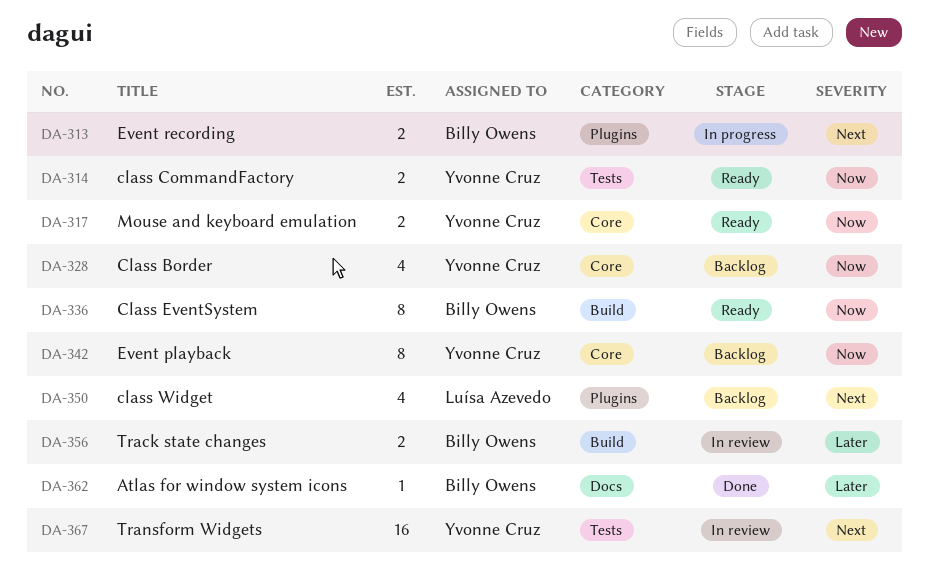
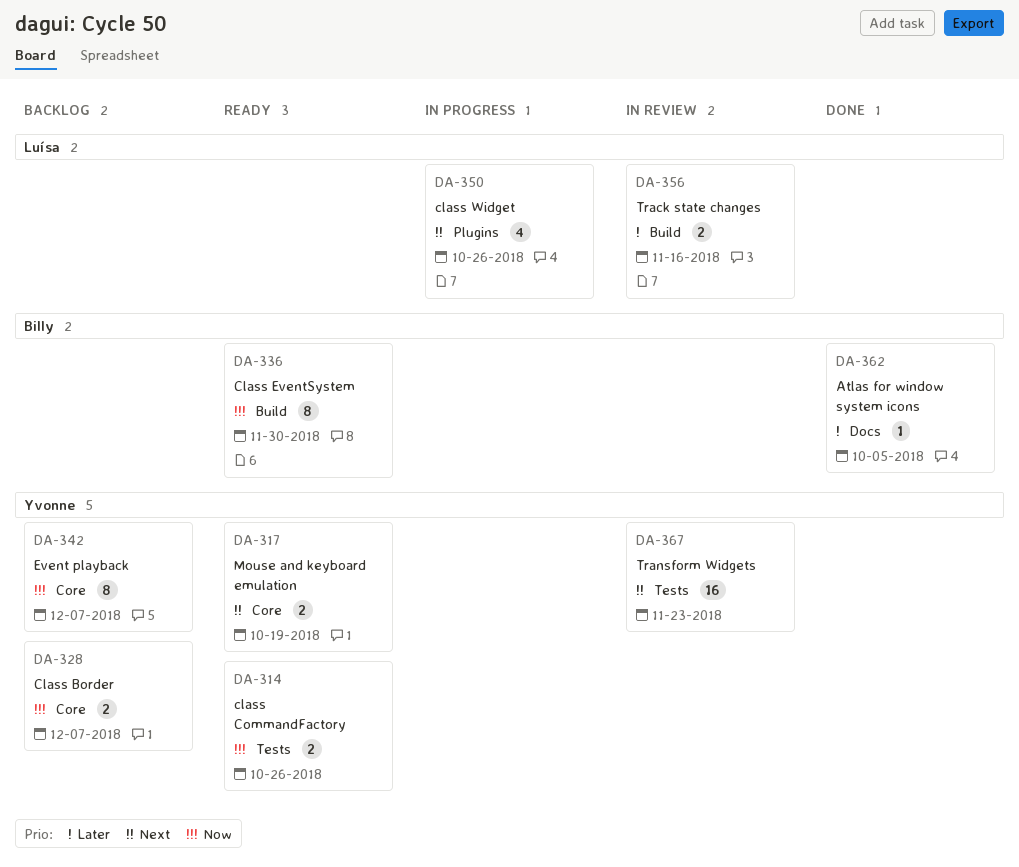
DA-313: present -> none
DA-317, priority: Now -> Next
DA-328, estimate: 4 -> 2
DA-350, status: Backlog -> In progress
DA-356, owner: Billy Owens -> Luísa Azevedo

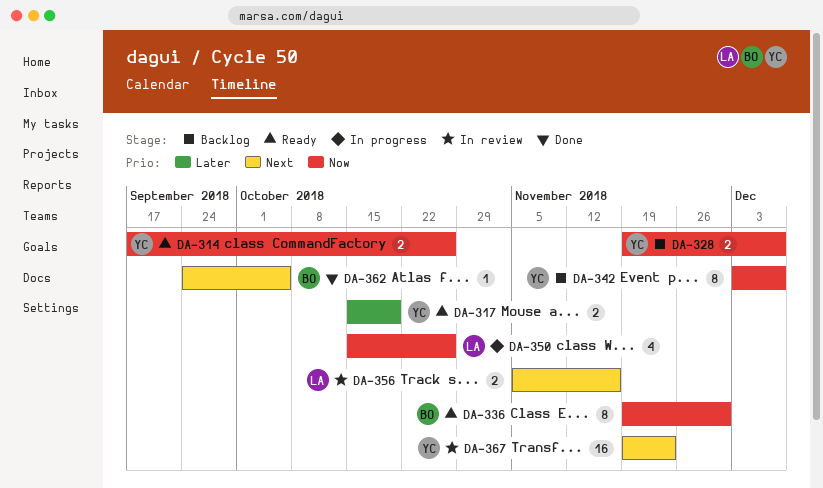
DA-317, priority: Next -> Later
DA-350, priority: Next -> Now
DA-356, priority: Later -> Next
DA-362, priority: Later -> Next

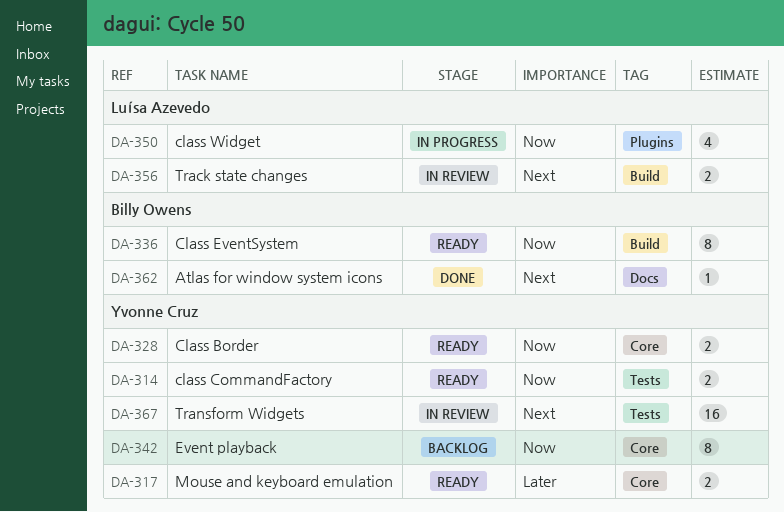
DA-328, status: Backlog -> Ready

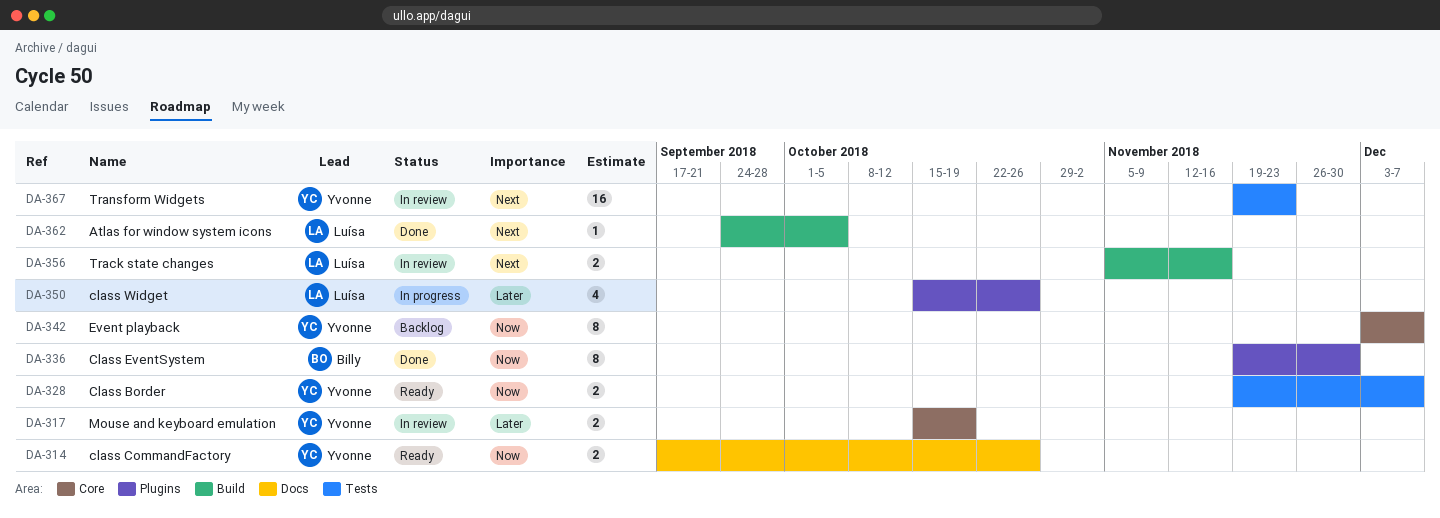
DA-314, label: Tests -> Docs
DA-317, status: Ready -> In review
DA-328, label: Core -> Tests
DA-336, status: Ready -> Done
DA-336, label: Build -> Plugins
DA-350, priority: Now -> Later
DA-362, owner: Billy Owens -> Luísa Azevedo
DA-362, label: Docs -> Build

